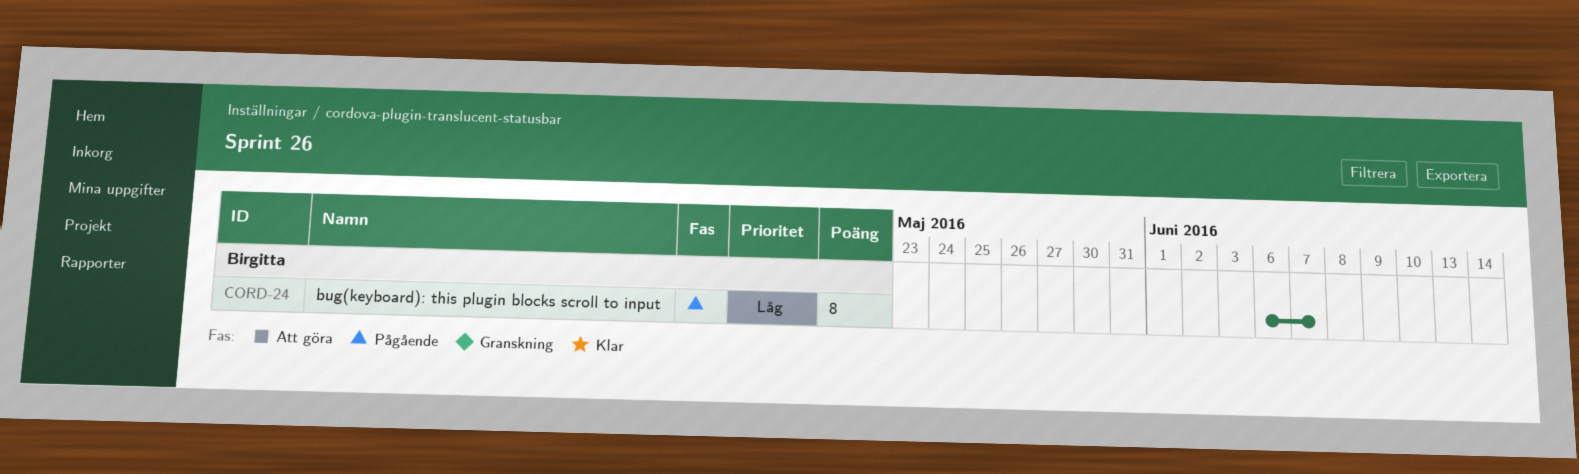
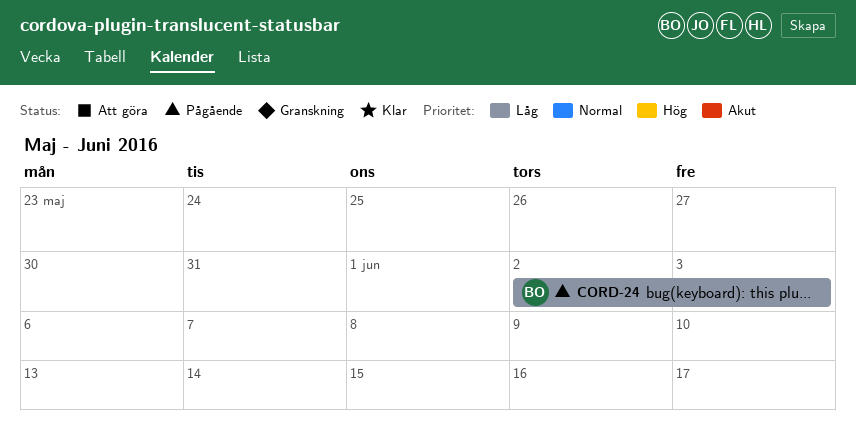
CORD-24, start: Jun 6 -> Jun 2
CORD-24, due: Jun 7 -> Jun 3

